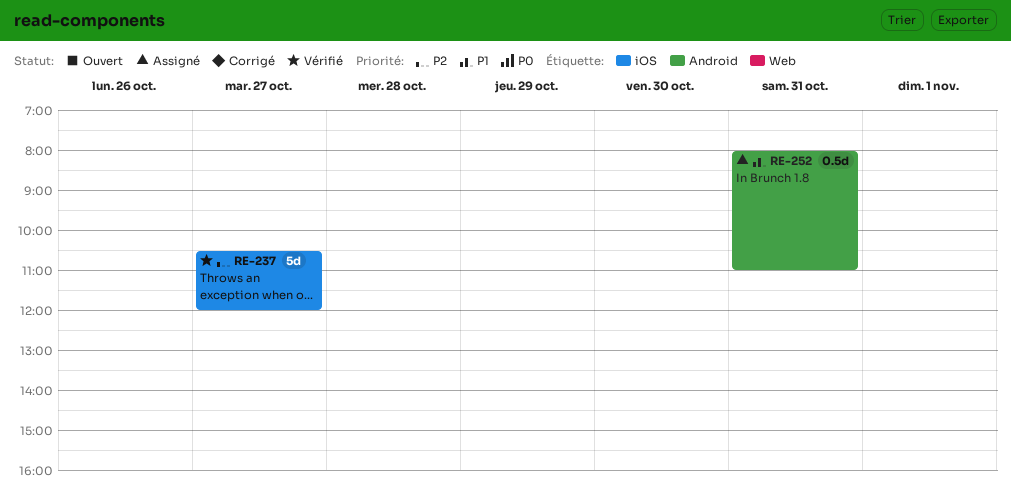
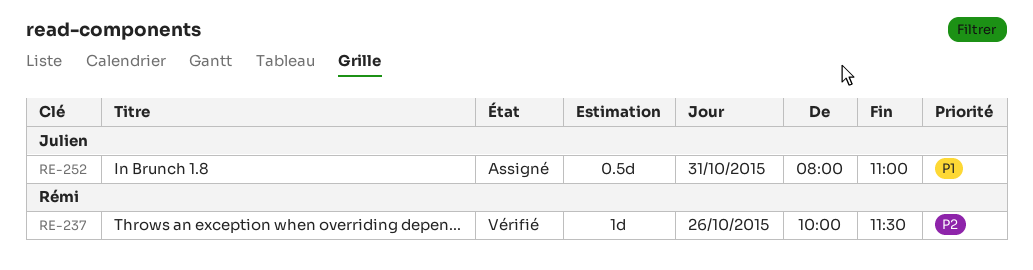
RE-237, estimate: 5d -> 1d
RE-237, day: Oct 27 -> Oct 26
RE-237, begins: 10:30 -> 10:00
RE-237, ends: 12:00 -> 11:30

